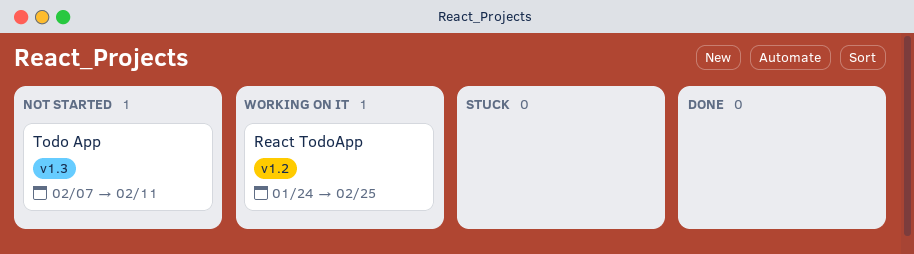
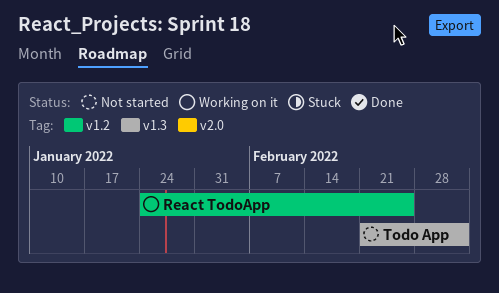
Todo App, start: Feb 7 -> Feb 21
Todo App, due: Feb 11 -> Mar 4

